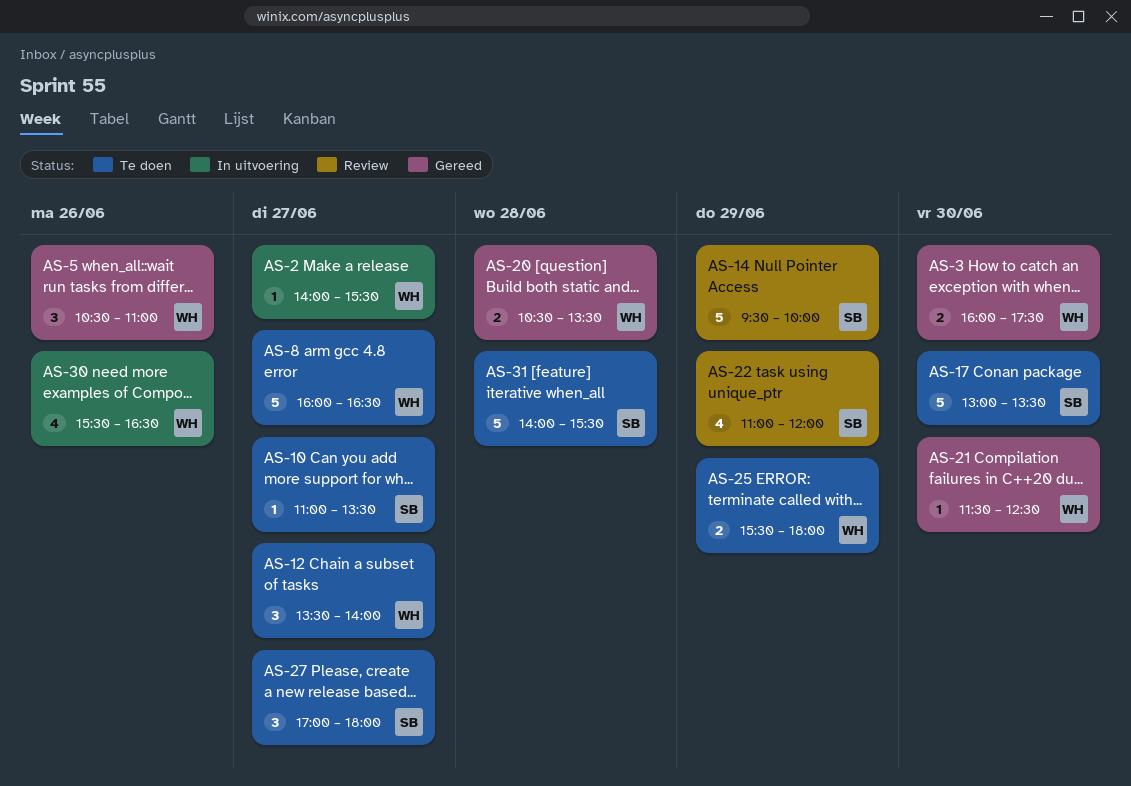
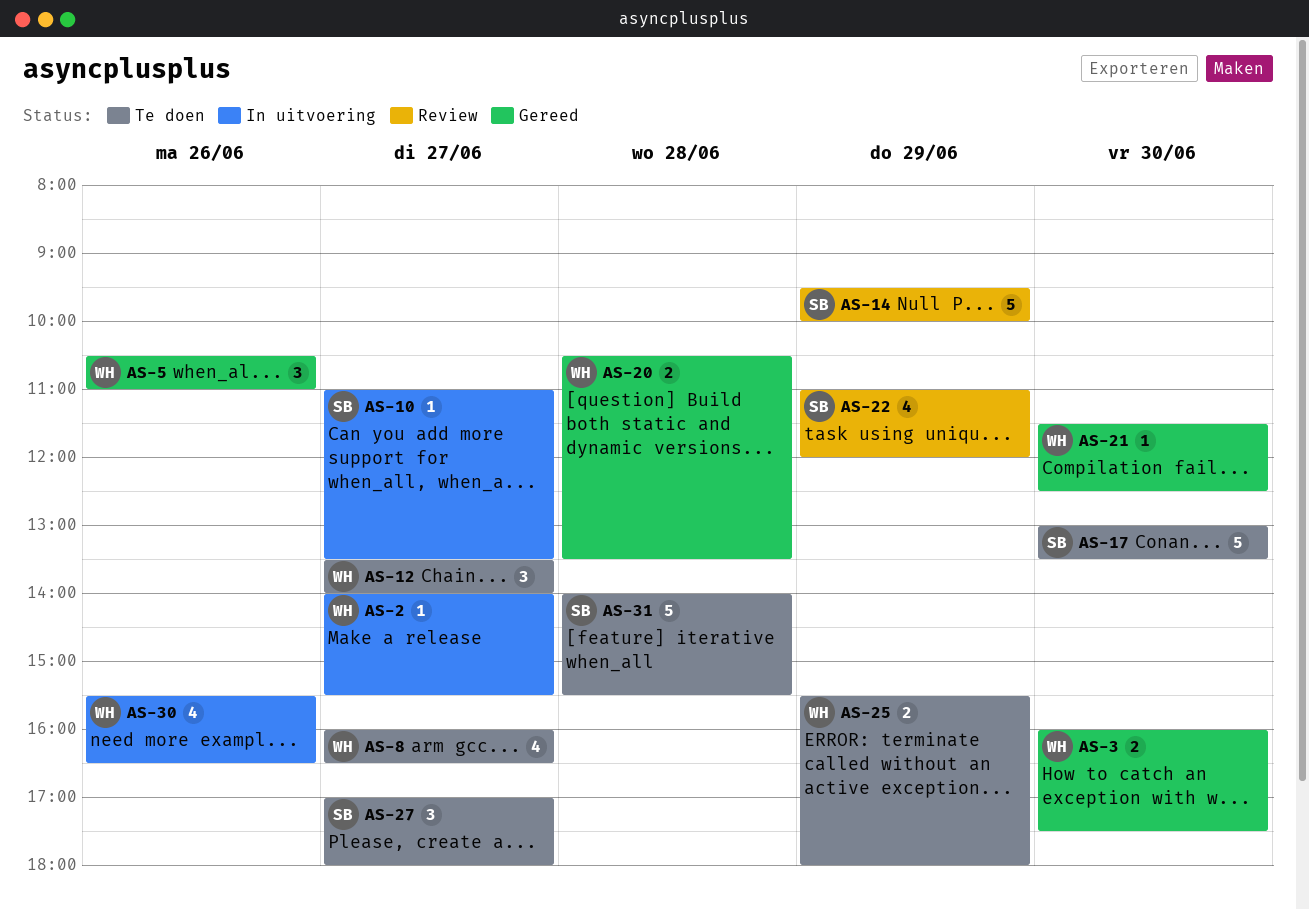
AS-8, estimate: 5 -> 4
AS-10, status: Te doen -> In uitvoering

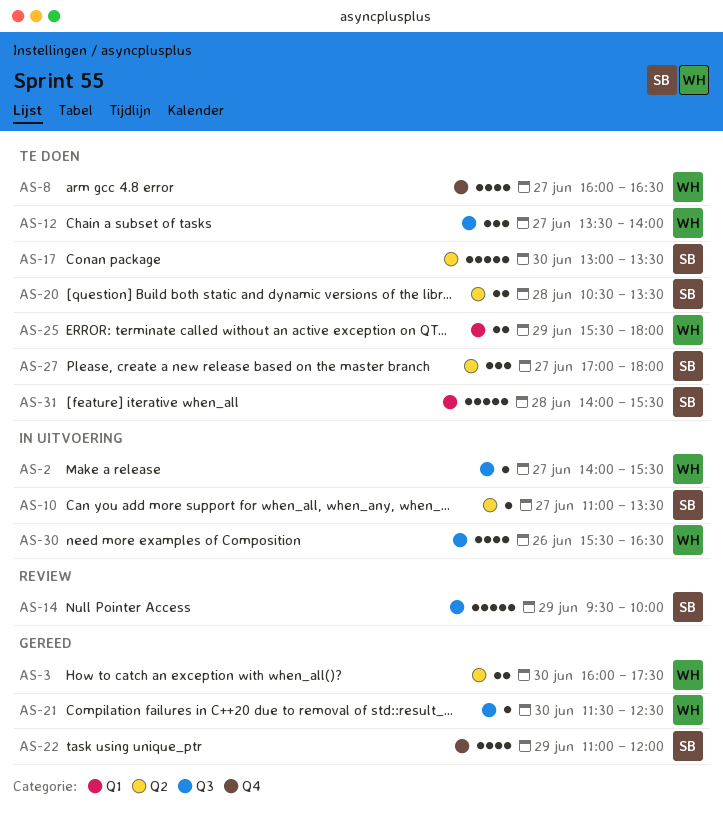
AS-5: present -> none
AS-20, status: Gereed -> Te doen
AS-20, owner: WH -> SB
AS-22, status: Review -> Gereed

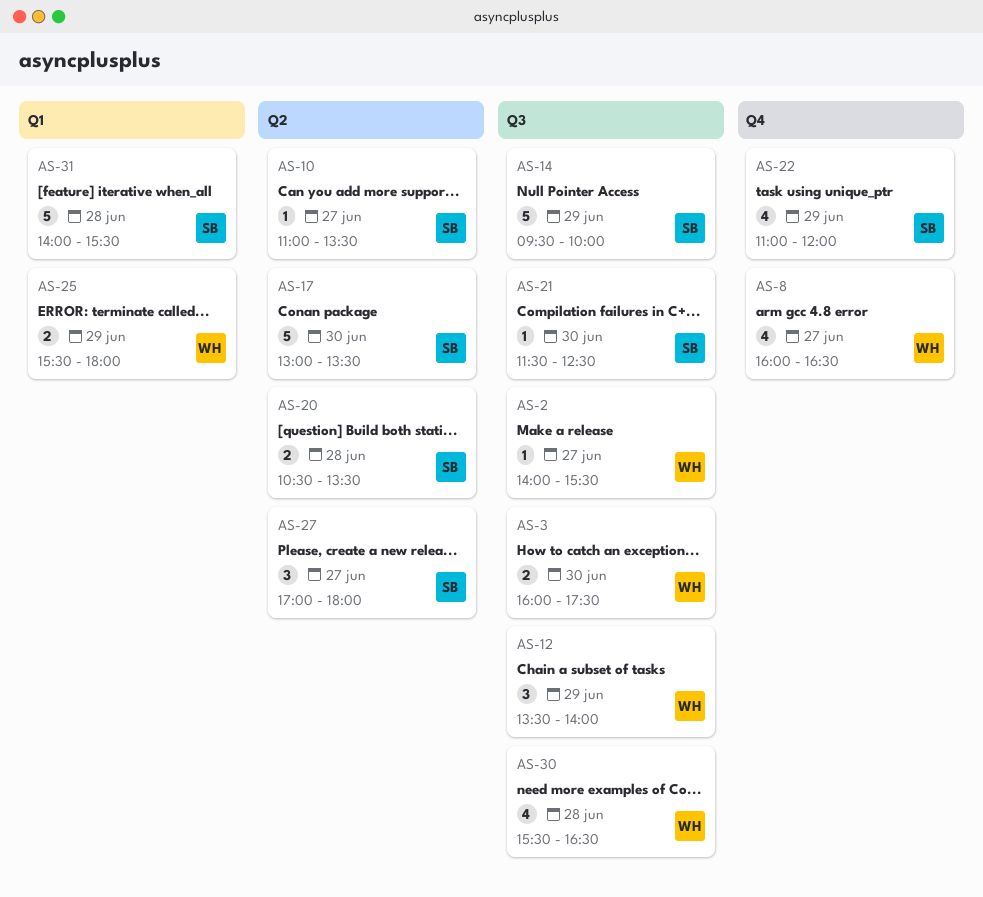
AS-3, label: Q2 -> Q3
AS-12, day: Jun 27 -> Jun 29
AS-21, owner: WH -> SB
AS-30, day: Jun 26 -> Jun 28

